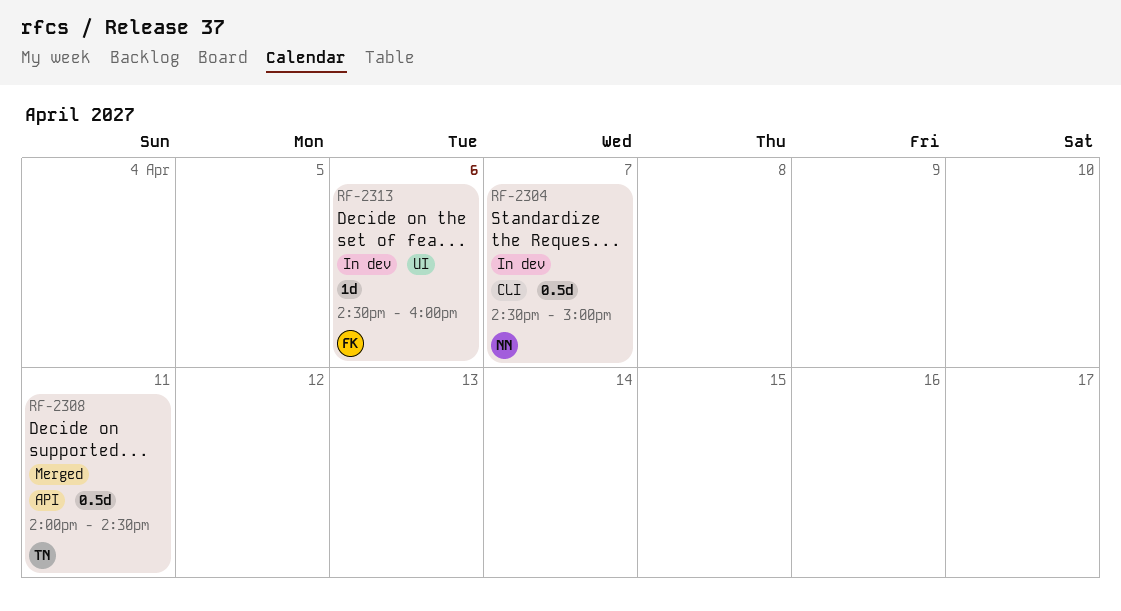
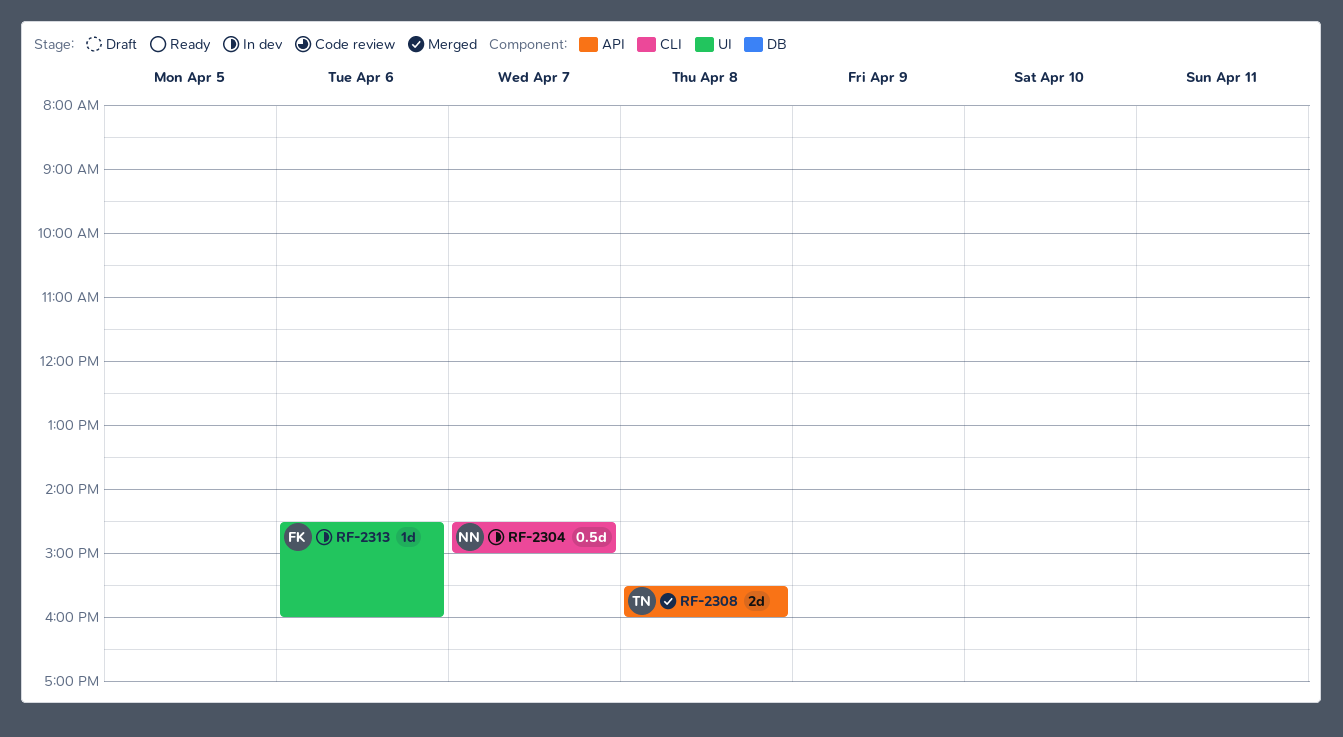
RF-2308, estimate: 0.5d -> 2d
RF-2308, day: Apr 11 -> Apr 8
RF-2308, begins: 14:00 -> 15:30
RF-2308, ends: 14:30 -> 16:00

